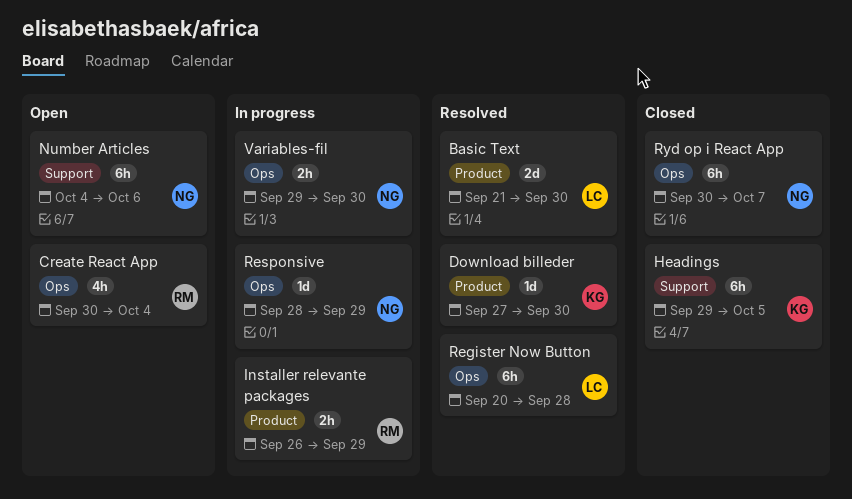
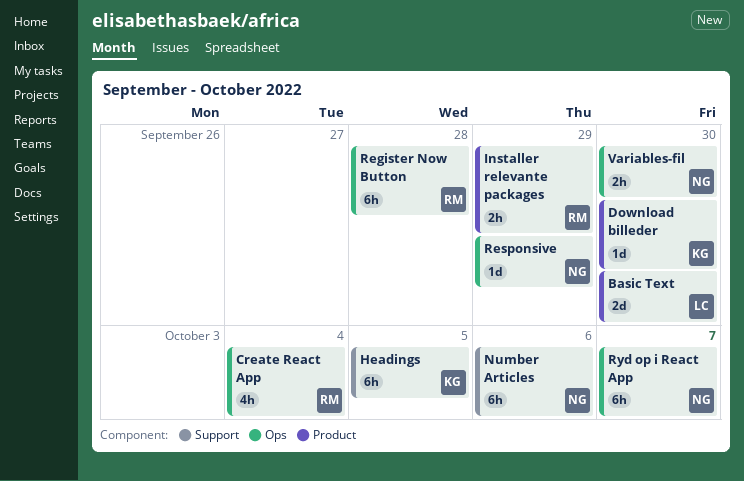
Register Now Button, owner: LC -> RM

